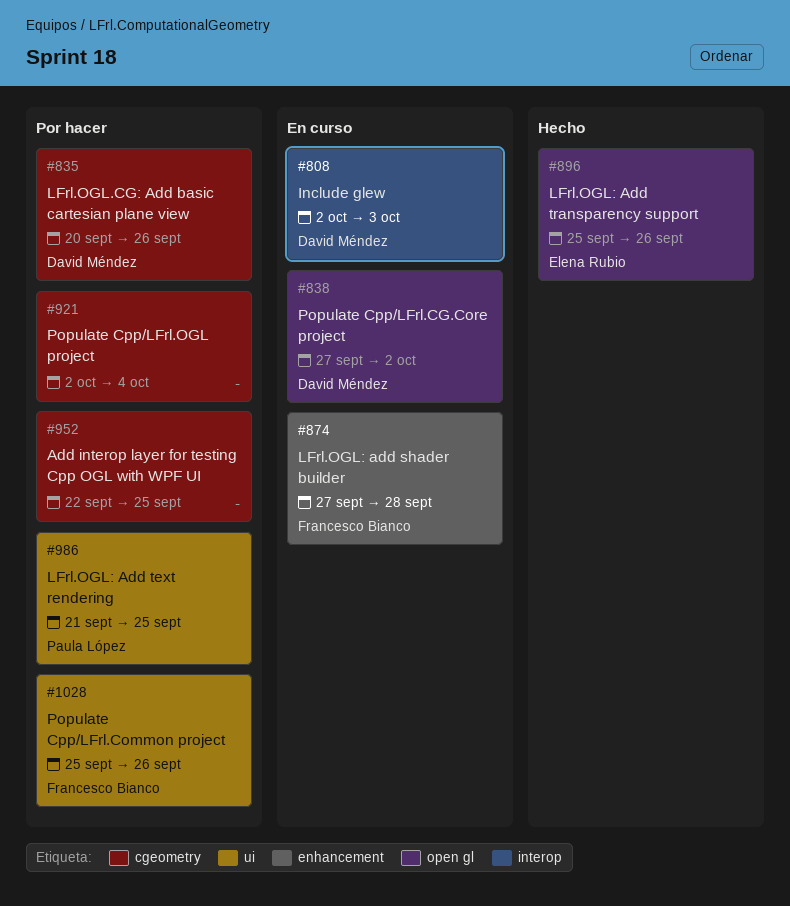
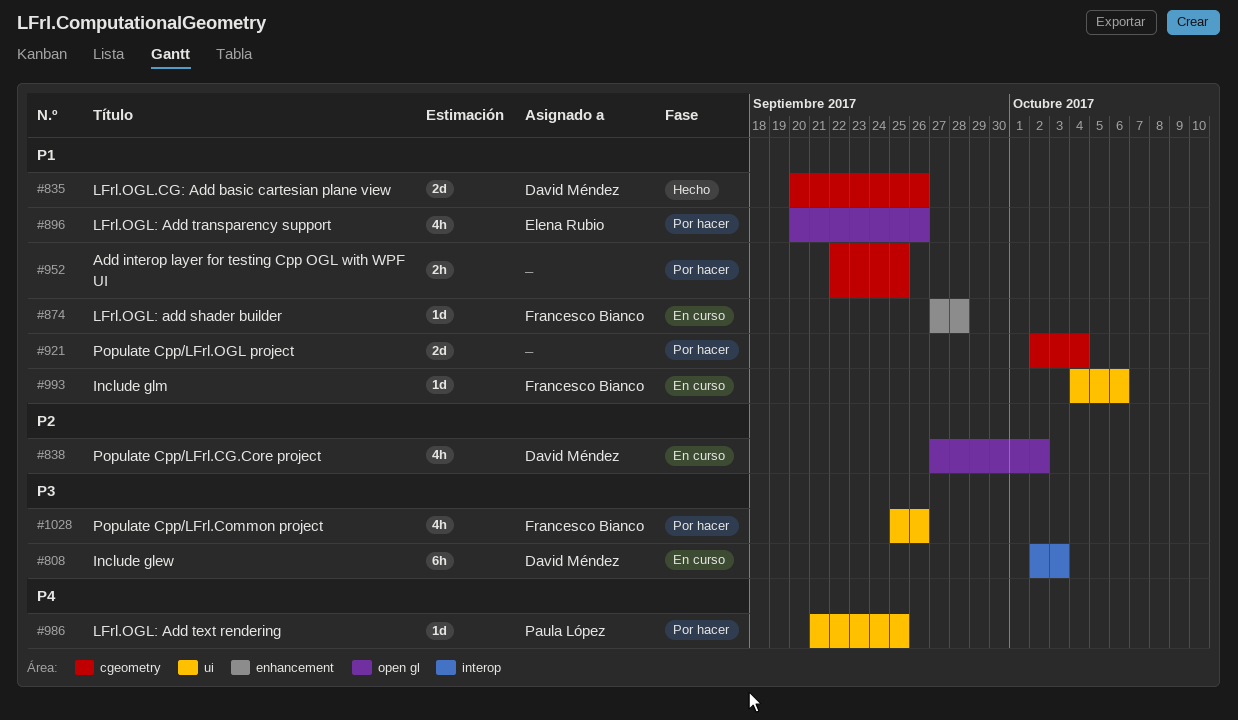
#835, status: Por hacer -> Hecho
#896, status: Hecho -> Por hacer
#896, start: Sep 25 -> Sep 20
#993: none -> present

